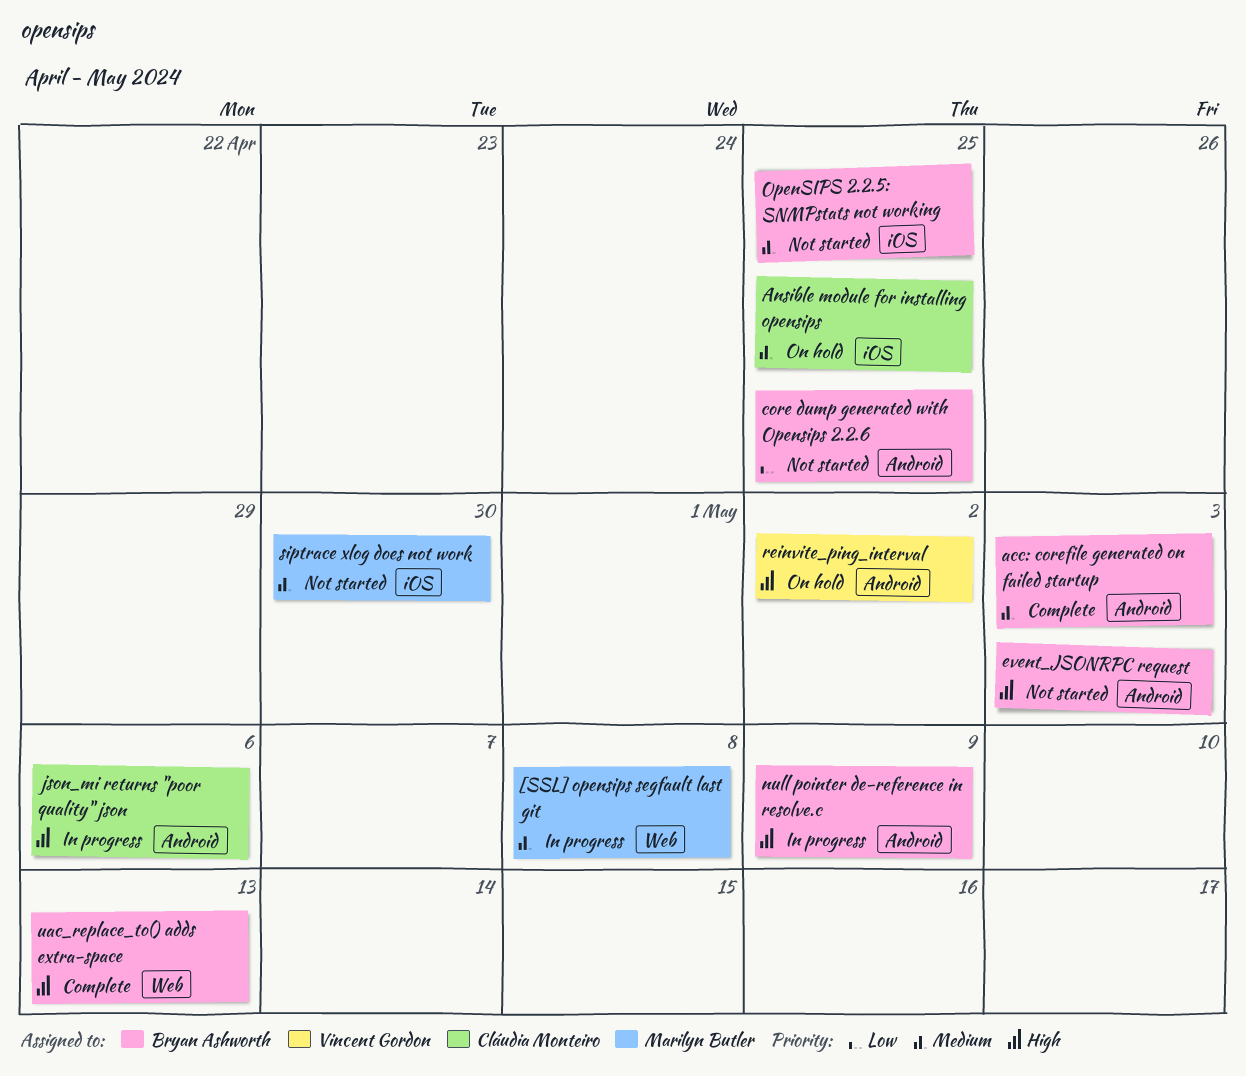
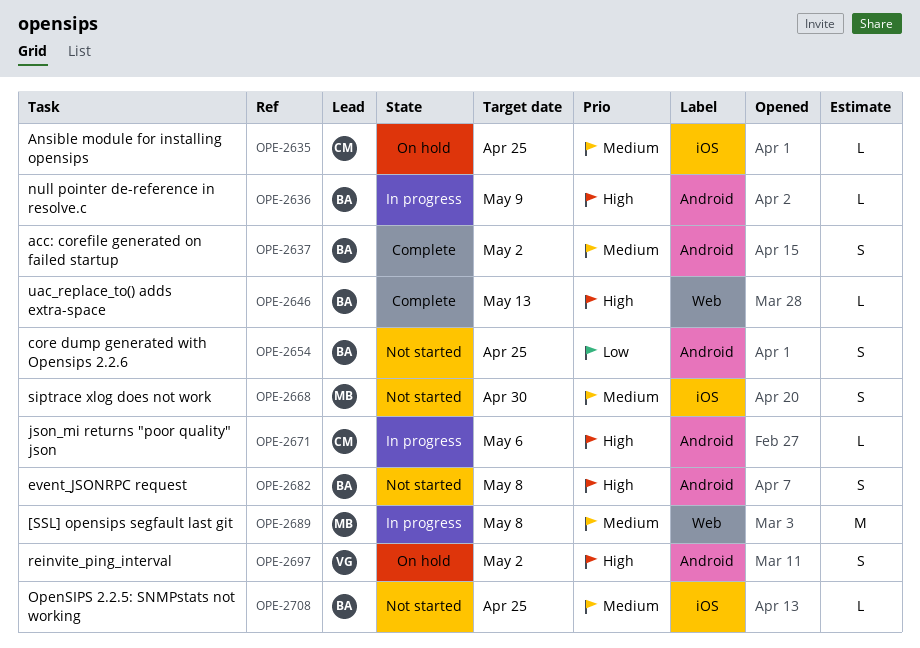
acc: corefile generated on failed startup, due: May 3 -> May 2
event_JSONRPC request, due: May 3 -> May 8

